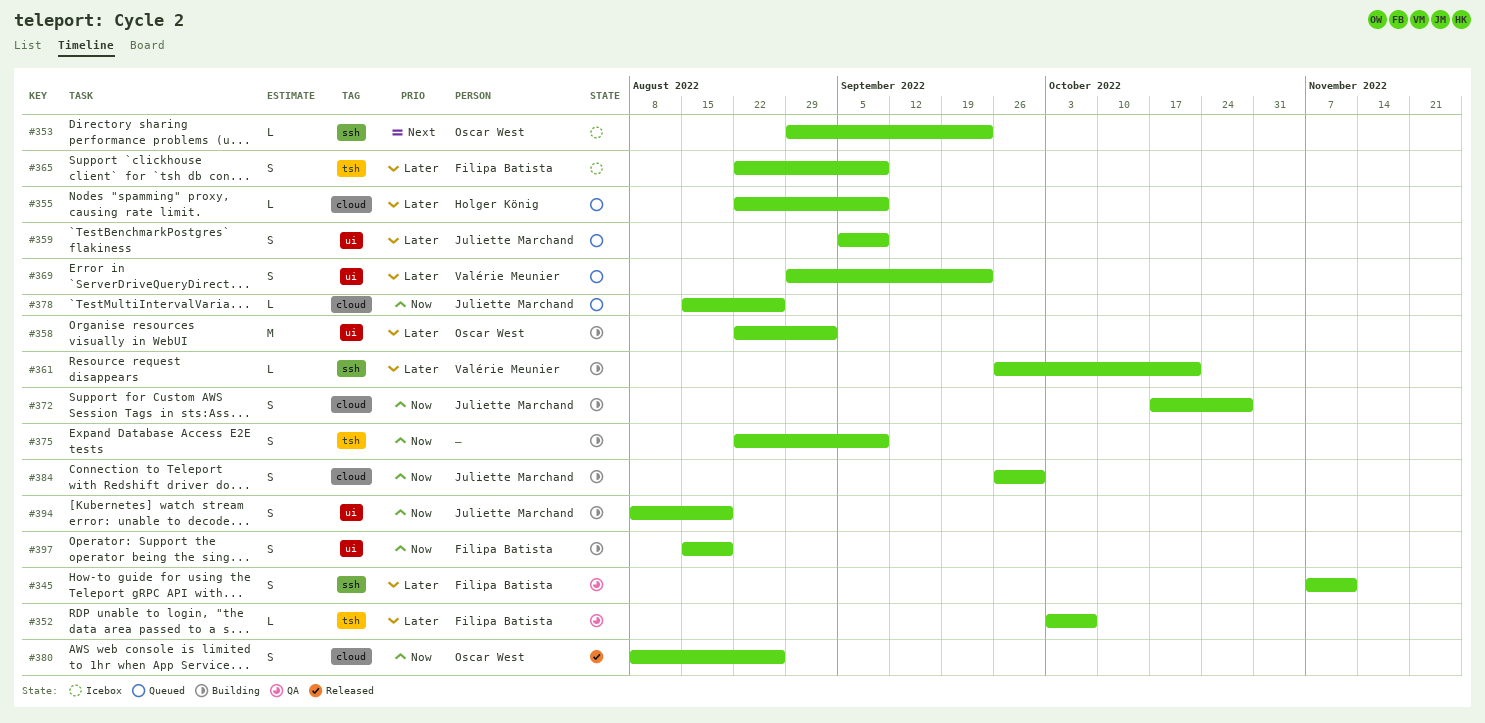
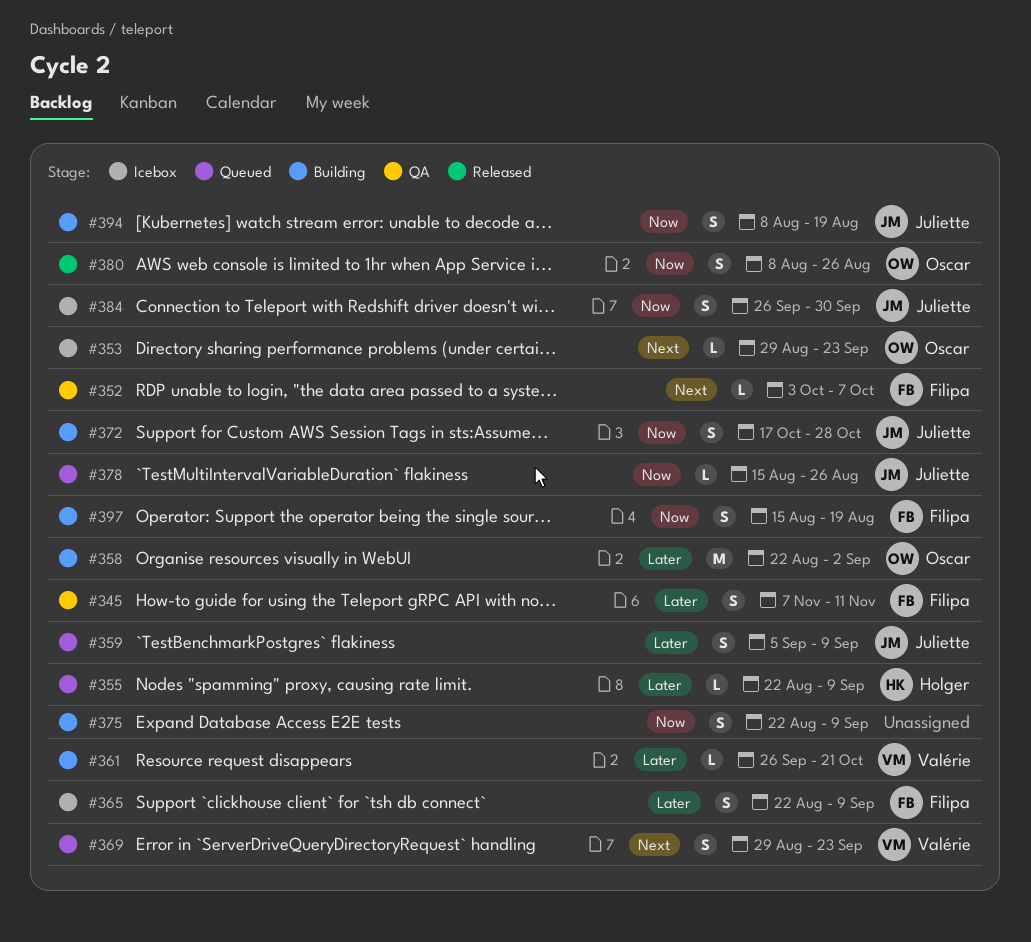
#352, priority: Later -> Next
#369, priority: Later -> Next
#384, status: Building -> Icebox

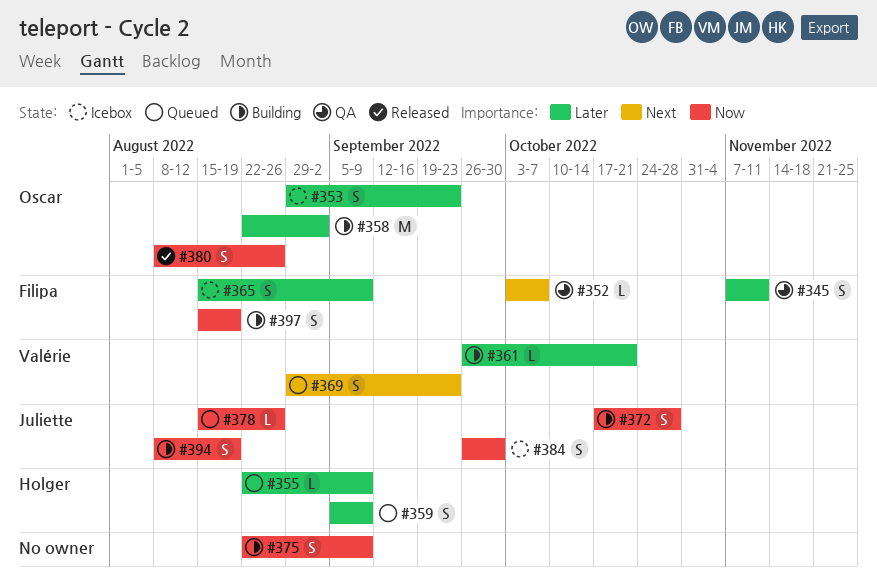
#353, priority: Next -> Later
#353, estimate: L -> S
#359, owner: Juliette -> Holger
#365, start: Aug 22 -> Aug 15

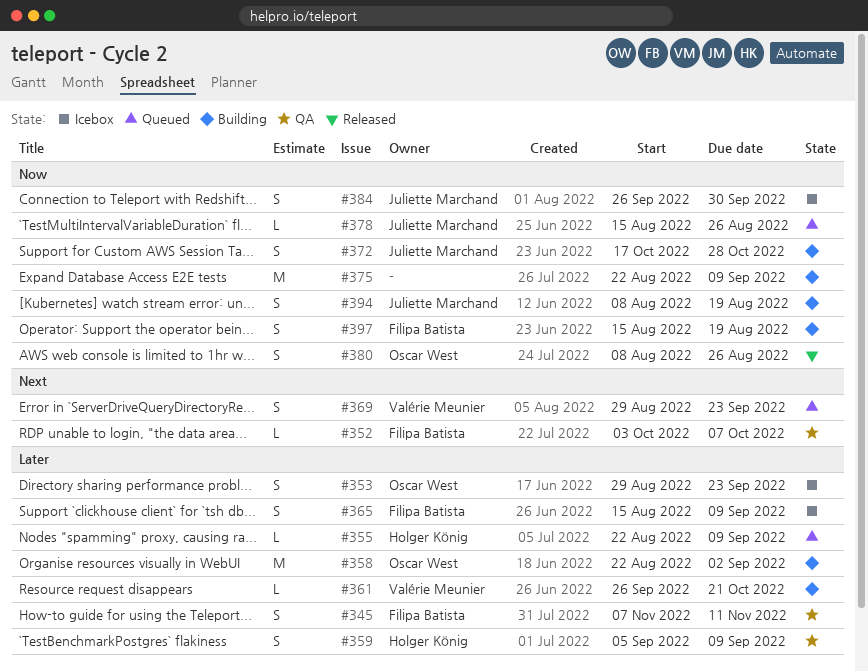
#359, status: Queued -> QA
#375, estimate: S -> M

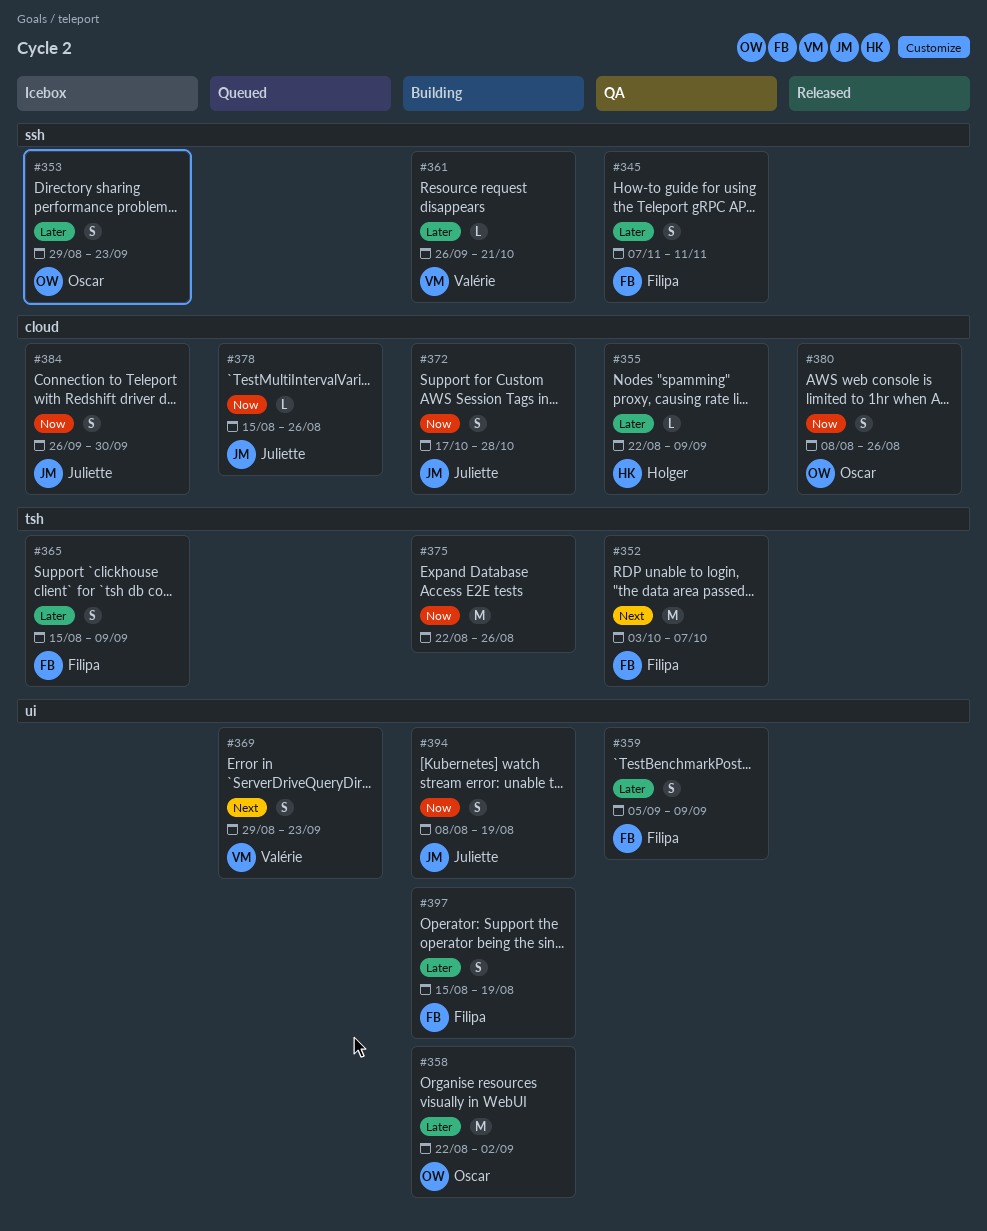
#352, estimate: L -> M
#355, status: Queued -> QA
#359, owner: Holger König -> Filipa Batista
#375, due: Sep 9 -> Aug 26
#397, priority: Now -> Later

